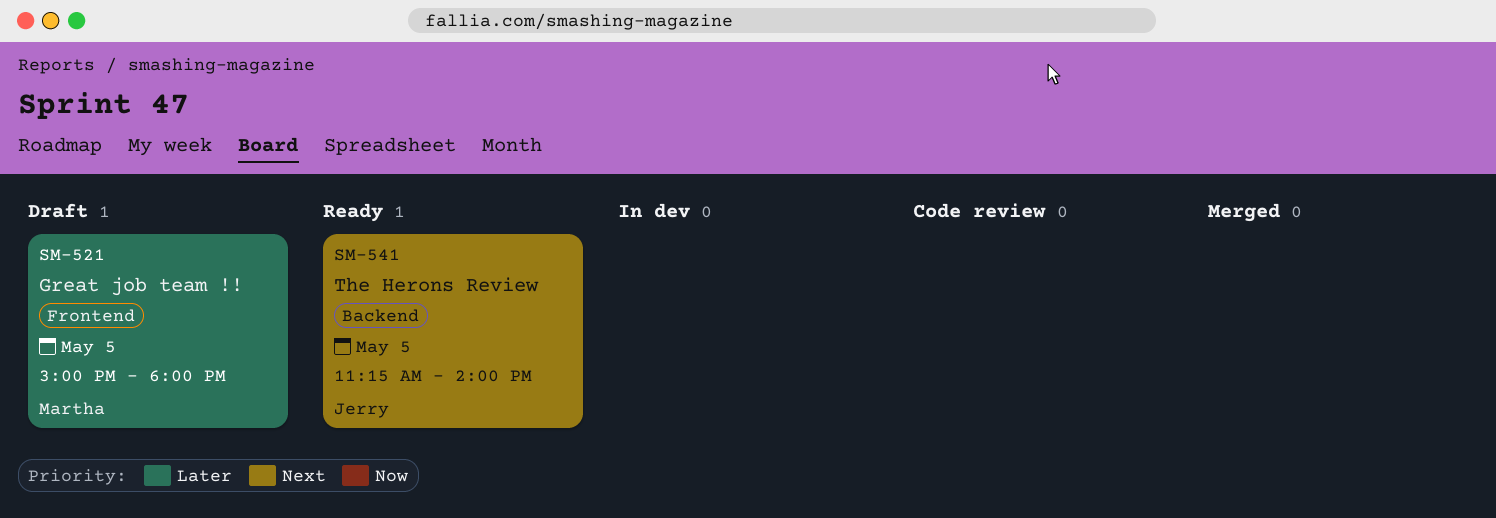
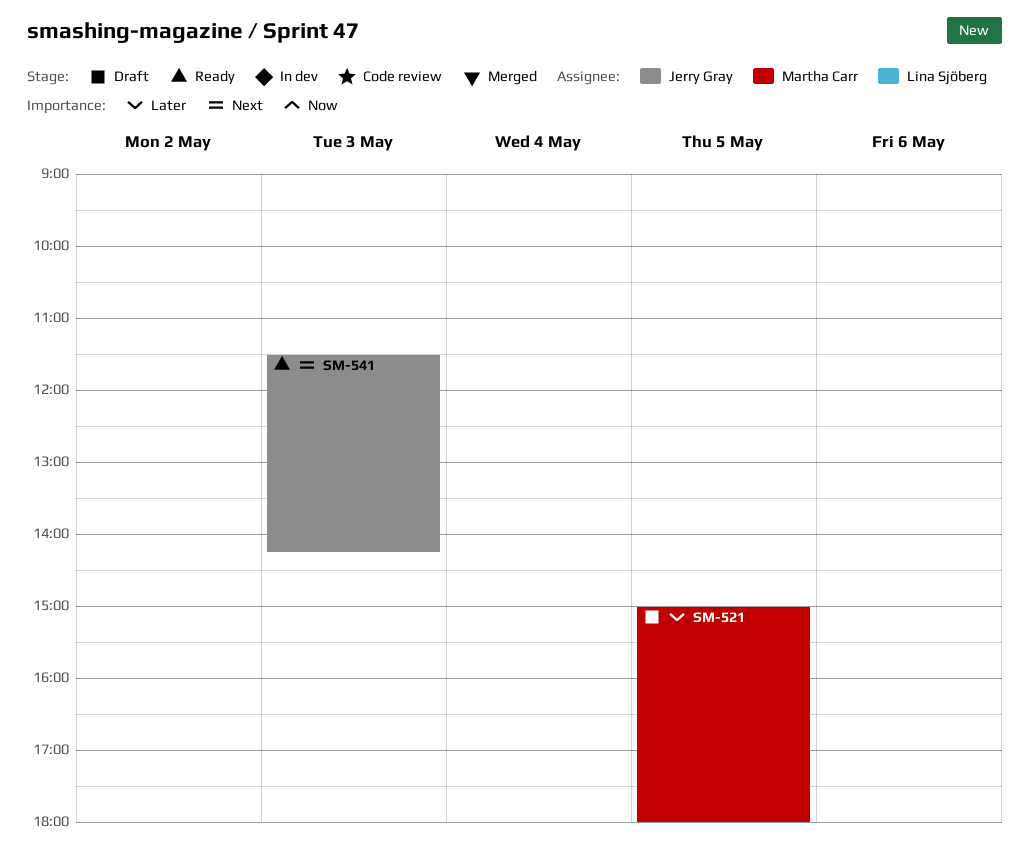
SM-541, day: May 5 -> May 3
SM-541, begins: 11:15 -> 11:30
SM-541, ends: 14:00 -> 14:15

